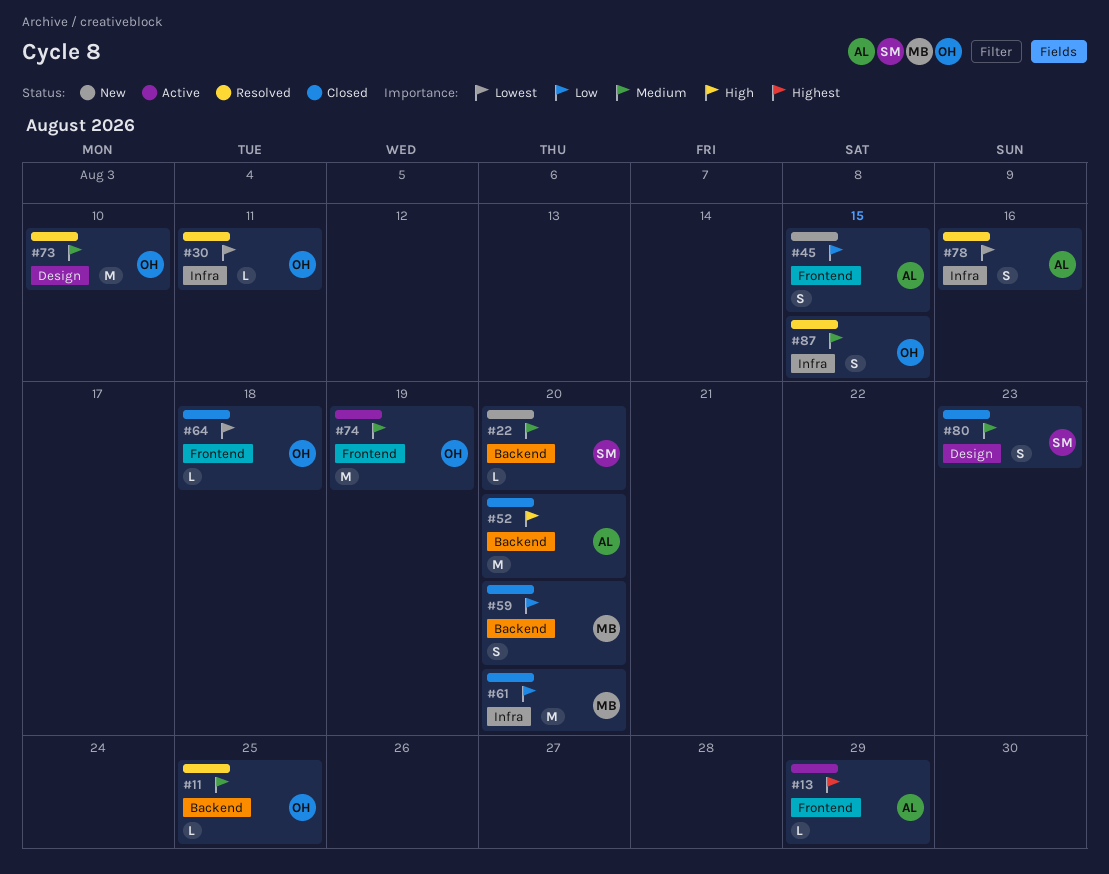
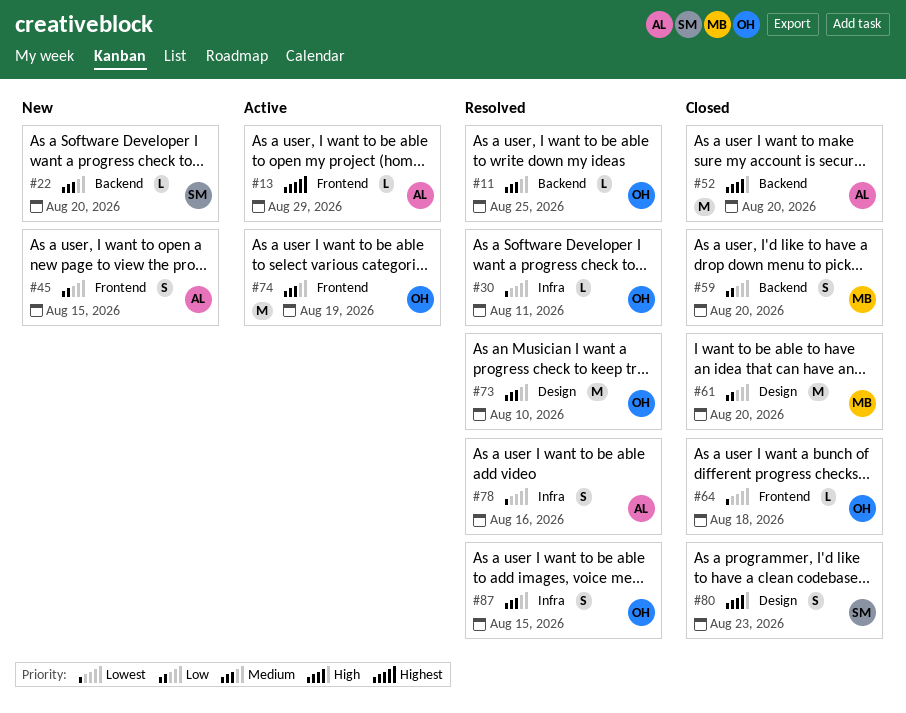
#61, label: Infra -> Design
#80, priority: Medium -> High

